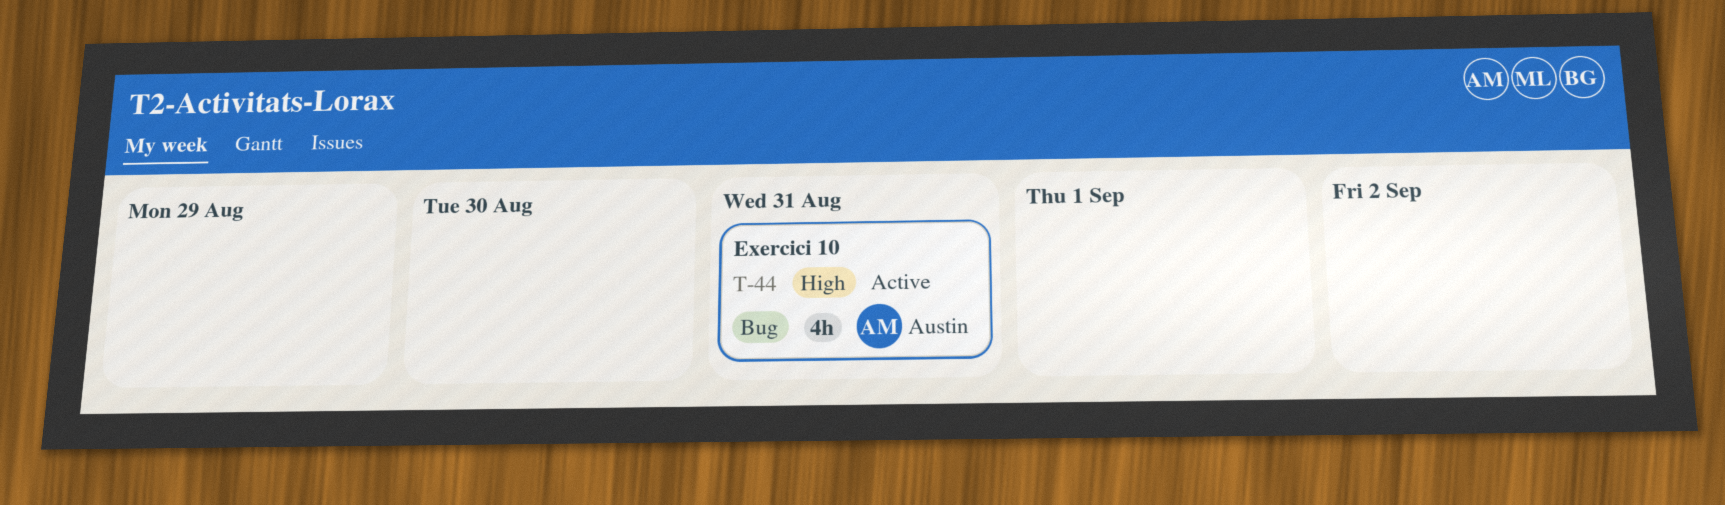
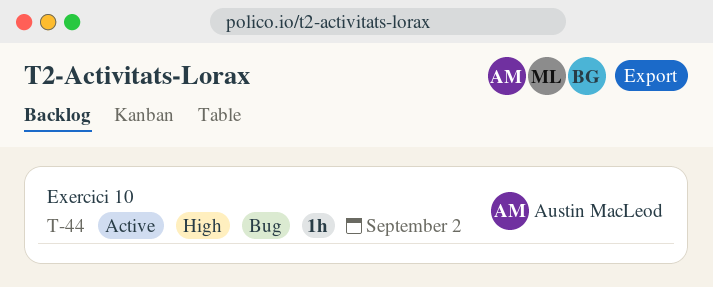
T-44, estimate: 4h -> 1h
T-44, due: Aug 31 -> Sep 2

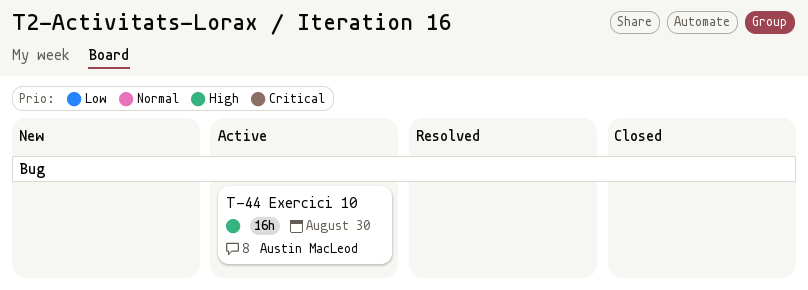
T-44, estimate: 1h -> 16h
T-44, due: Sep 2 -> Aug 30

